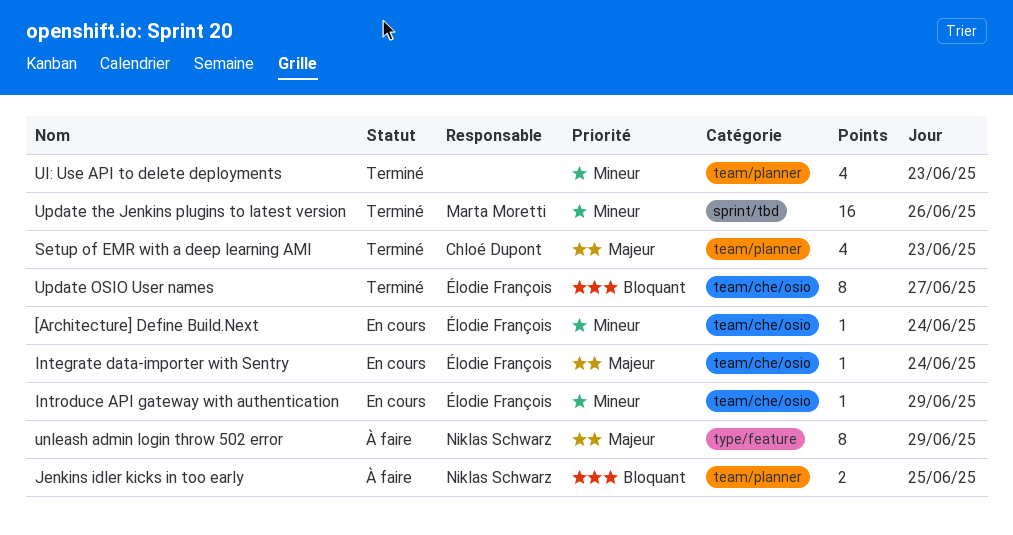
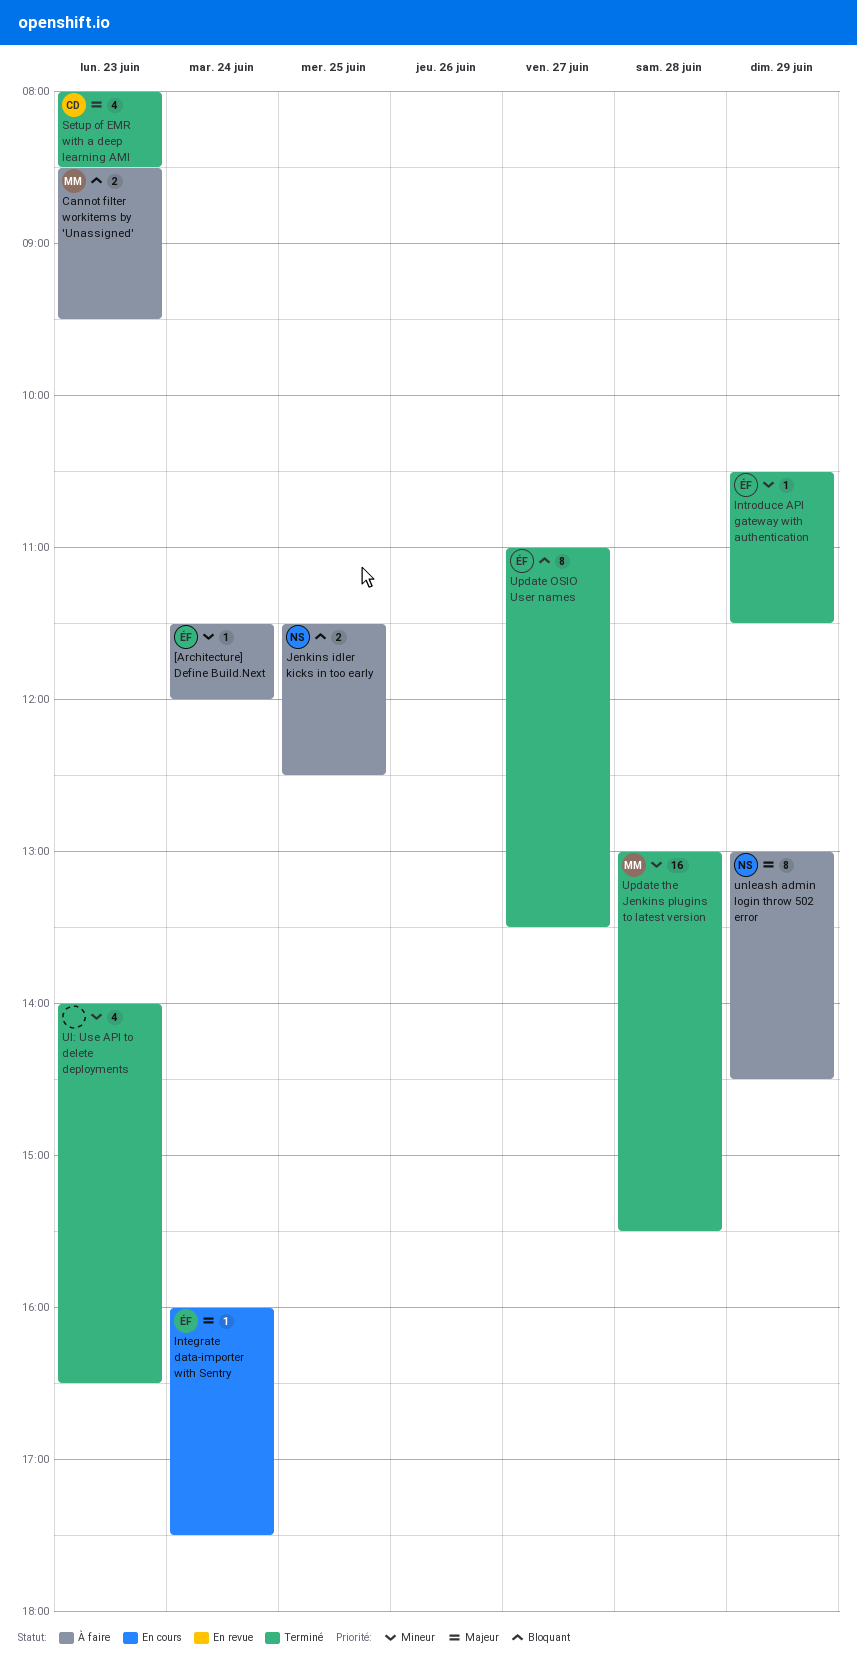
[Architecture] Define Build.Next, status: En cours -> À faire
Cannot filter workitems by 'Unassigned': none -> present
Introduce API gateway with authentication, status: En cours -> Terminé
Update the Jenkins plugins to latest version, day: Jun 26 -> Jun 28

